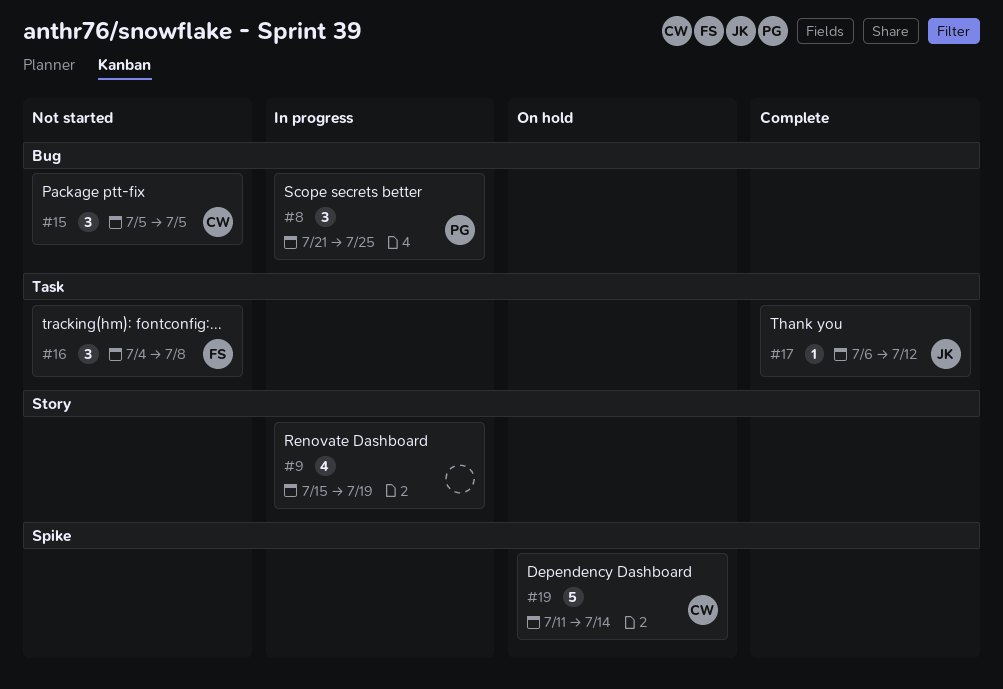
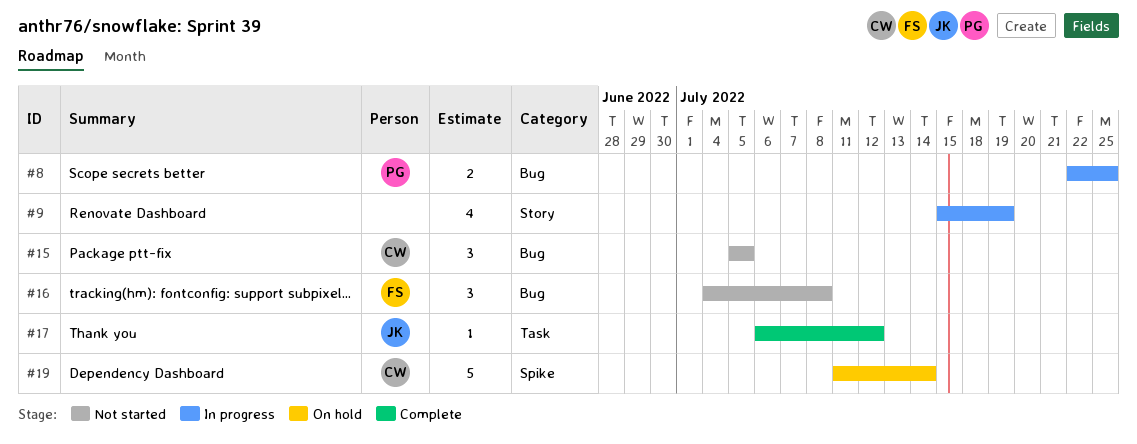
#8, estimate: 3 -> 2
#8, start: Jul 21 -> Jul 22
#16, label: Task -> Bug

